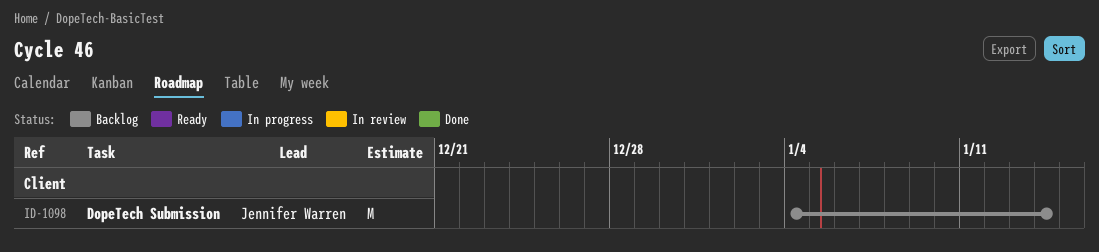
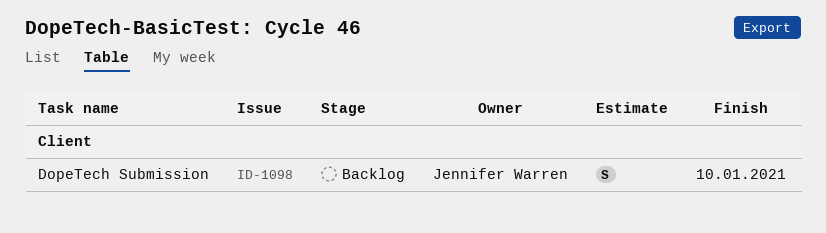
ID-1098, estimate: M -> S
ID-1098, due: Jan 14 -> Jan 10

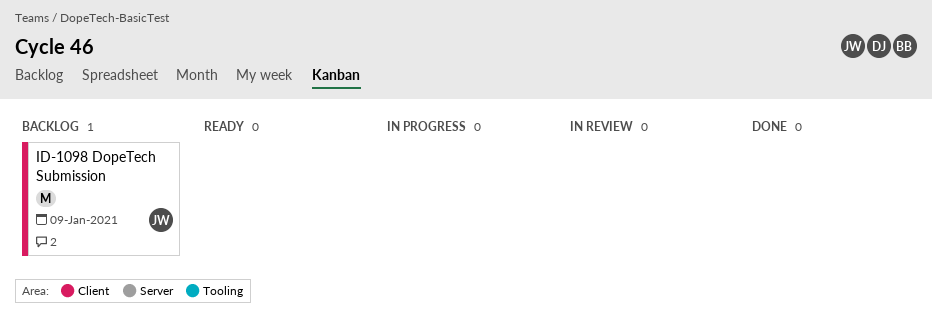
ID-1098, estimate: S -> M
ID-1098, due: Jan 10 -> Jan 9

